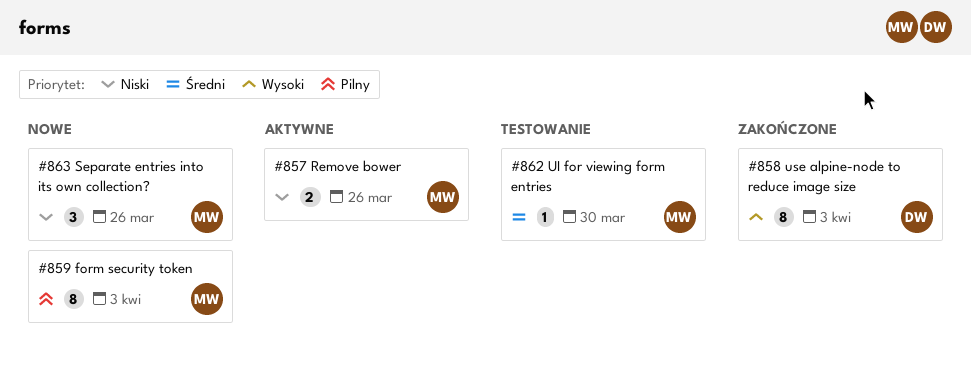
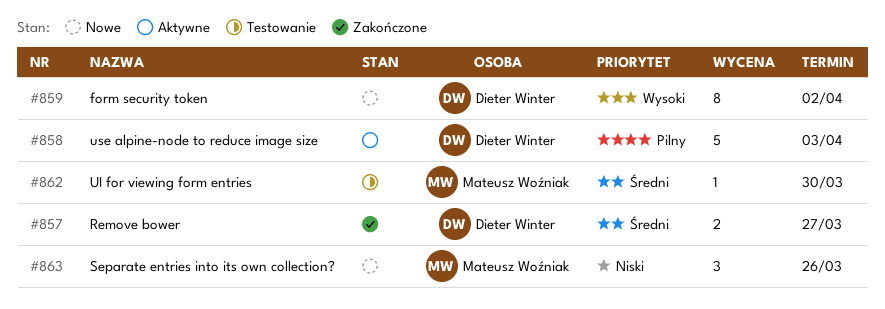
#857, status: Aktywne -> Zakończone
#857, owner: Mateusz Woźniak -> Dieter Winter
#857, priority: Niski -> Średni
#857, due: Mar 26 -> Mar 27
#858, status: Zakończone -> Aktywne
#858, priority: Wysoki -> Pilny
#858, estimate: 8 -> 5
#859, owner: Mateusz Woźniak -> Dieter Winter
#859, priority: Pilny -> Wysoki
#859, due: Apr 3 -> Apr 2

